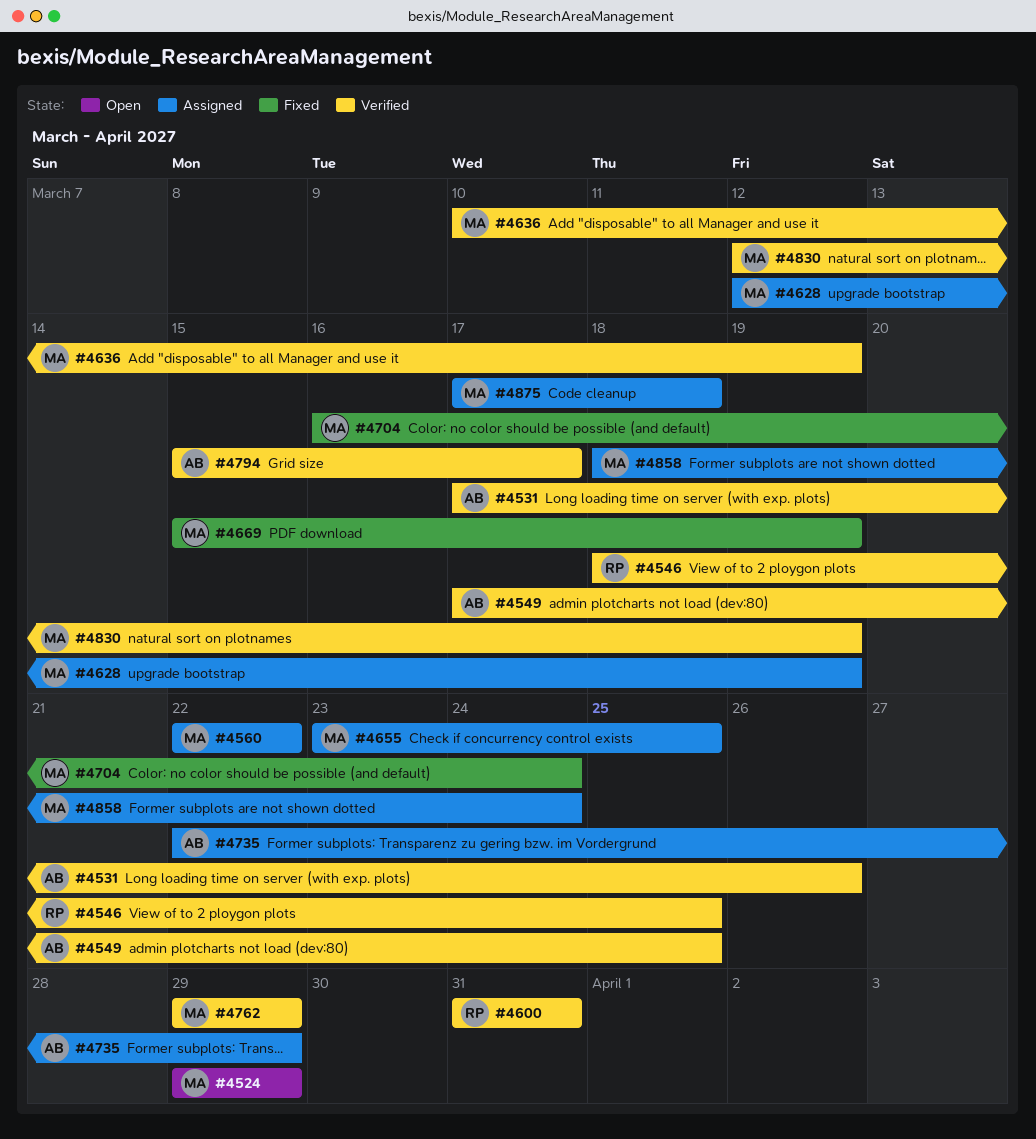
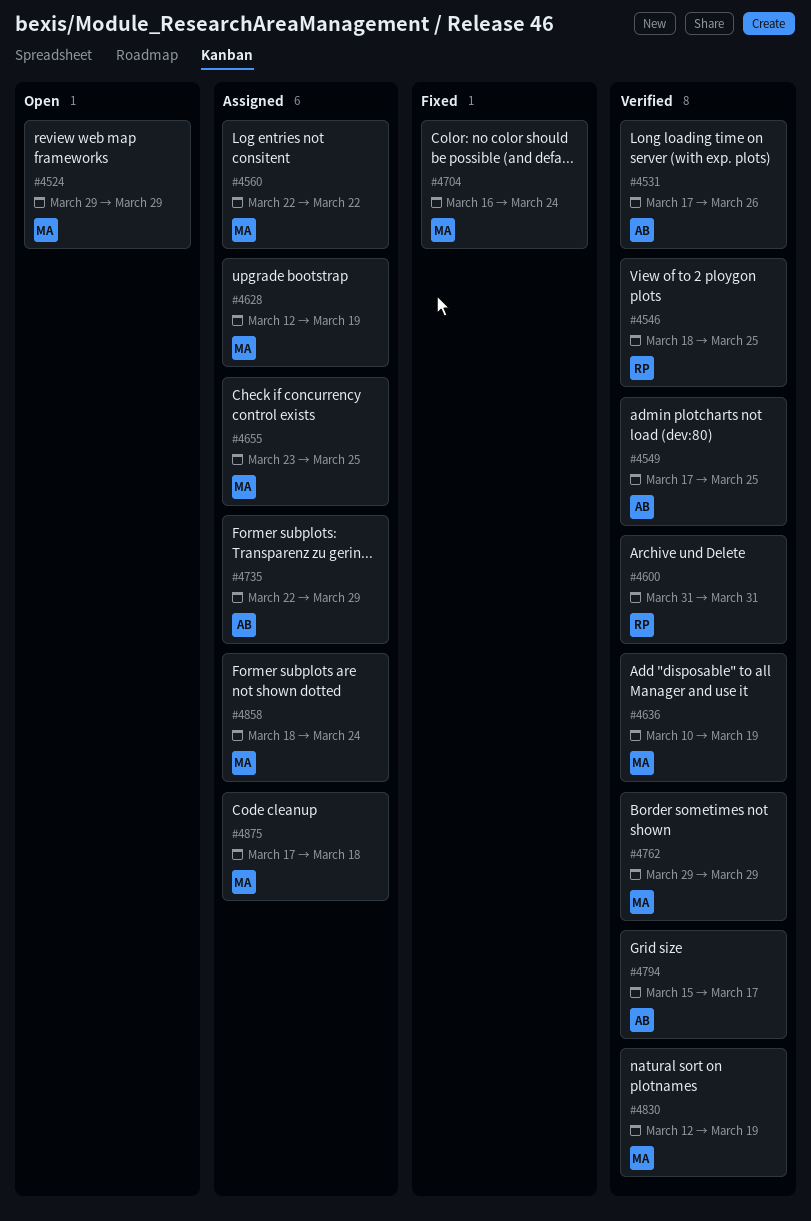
#4669: present -> none

